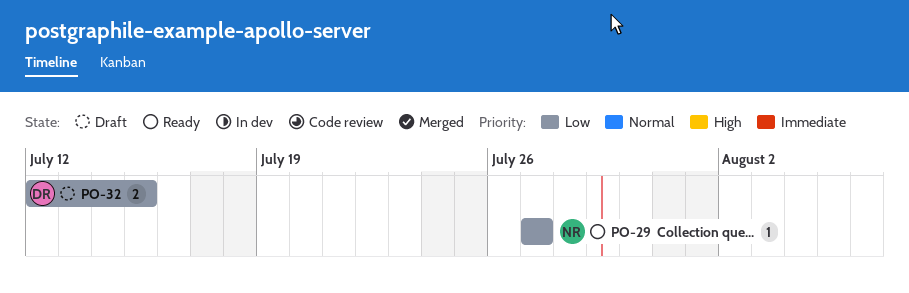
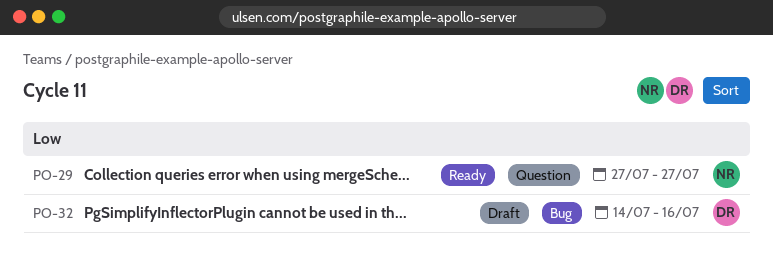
PO-32, start: Jul 12 -> Jul 14
PO-32, due: Jul 15 -> Jul 16

